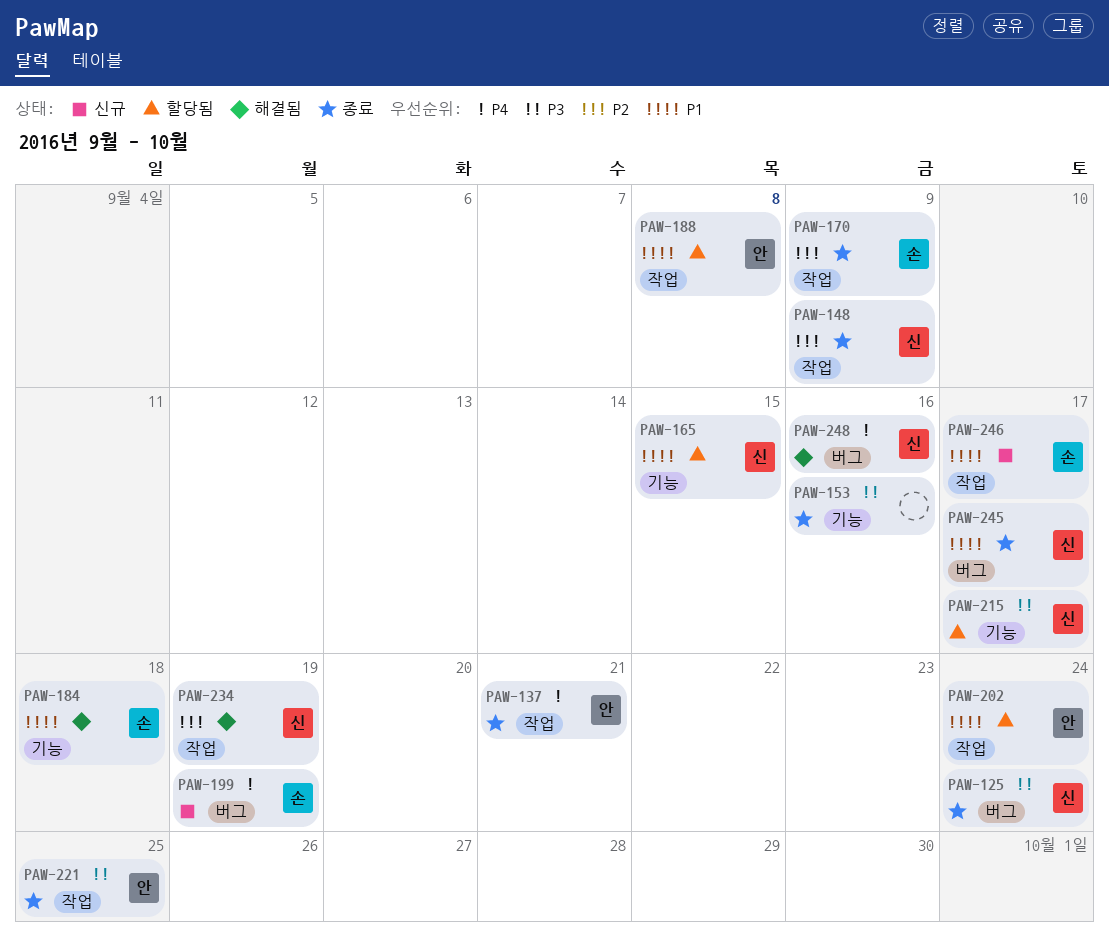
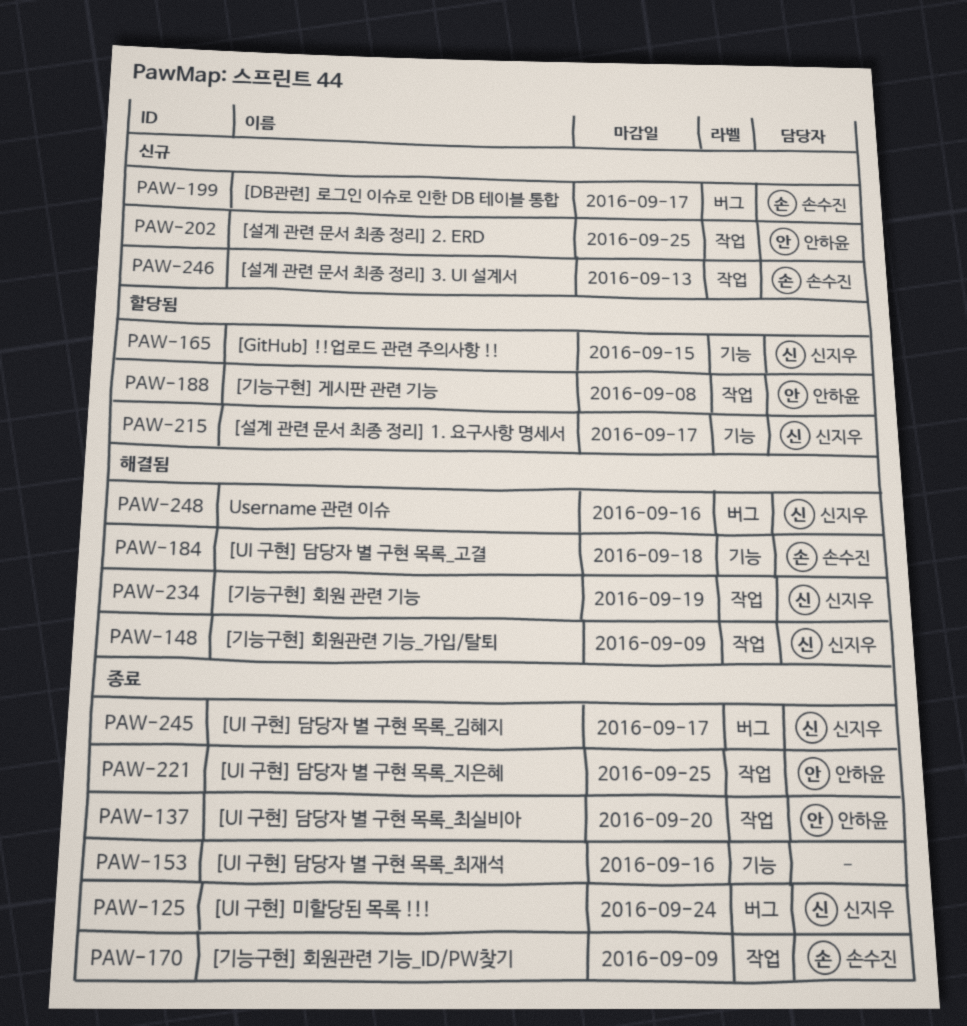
PAW-137, due: Sep 21 -> Sep 20
PAW-148, status: 종료 -> 해결됨
PAW-199, due: Sep 19 -> Sep 17
PAW-202, status: 할당됨 -> 신규
PAW-202, due: Sep 24 -> Sep 25
PAW-246, due: Sep 17 -> Sep 13

